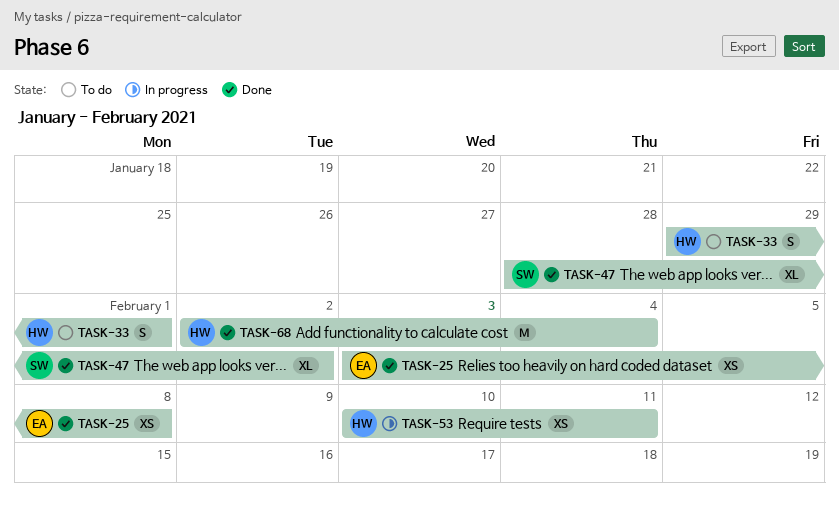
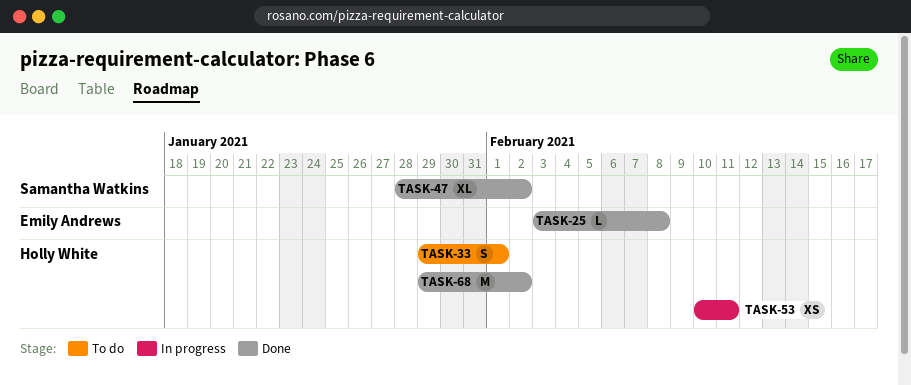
TASK-25, estimate: XS -> L
TASK-68, start: Feb 2 -> Jan 29
TASK-68, due: Feb 4 -> Feb 2

